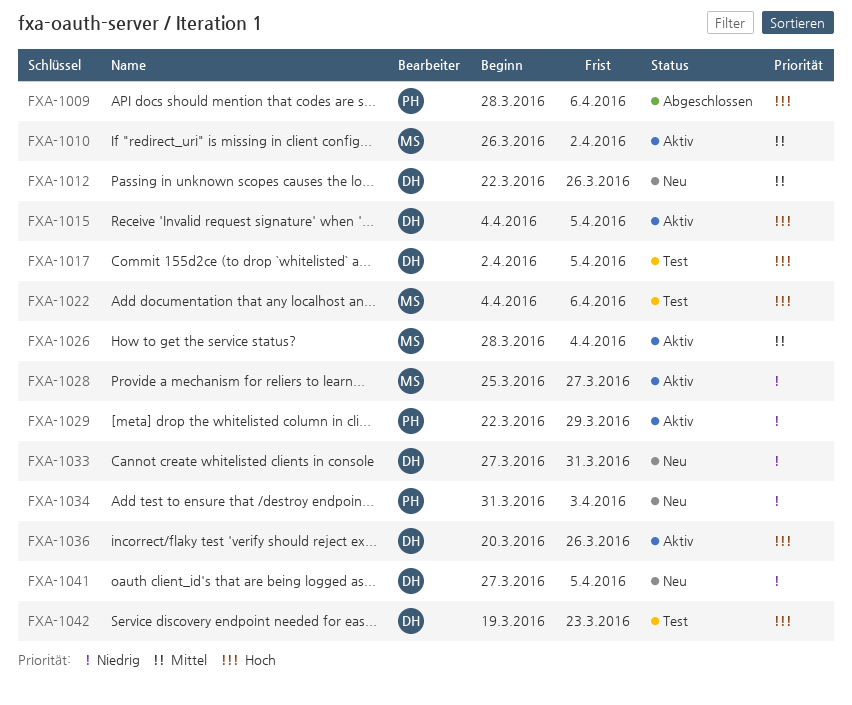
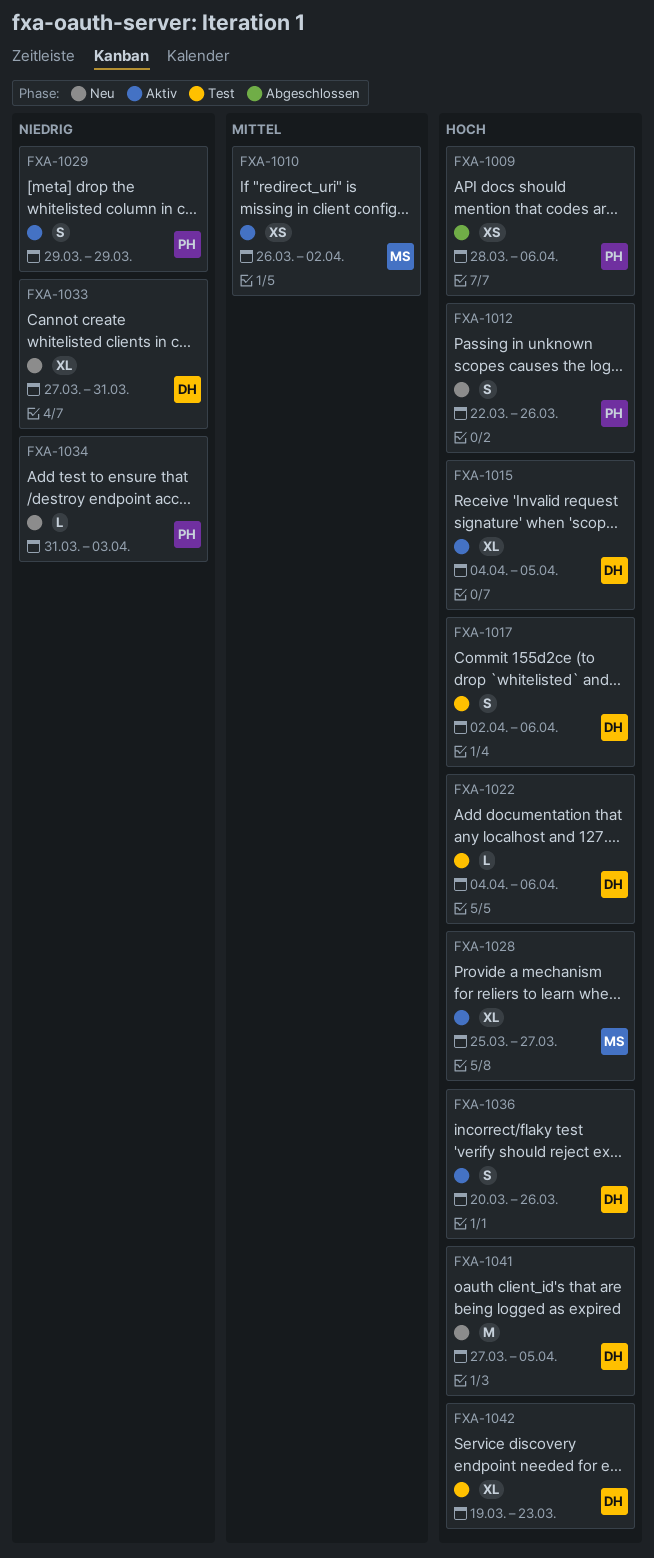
FXA-1012, owner: DH -> PH
FXA-1012, priority: Mittel -> Hoch
FXA-1017, due: Apr 5 -> Apr 6
FXA-1022, owner: MS -> DH
FXA-1026: present -> none
FXA-1028, priority: Niedrig -> Hoch
FXA-1029, start: Mar 22 -> Mar 29
FXA-1041, priority: Niedrig -> Hoch

